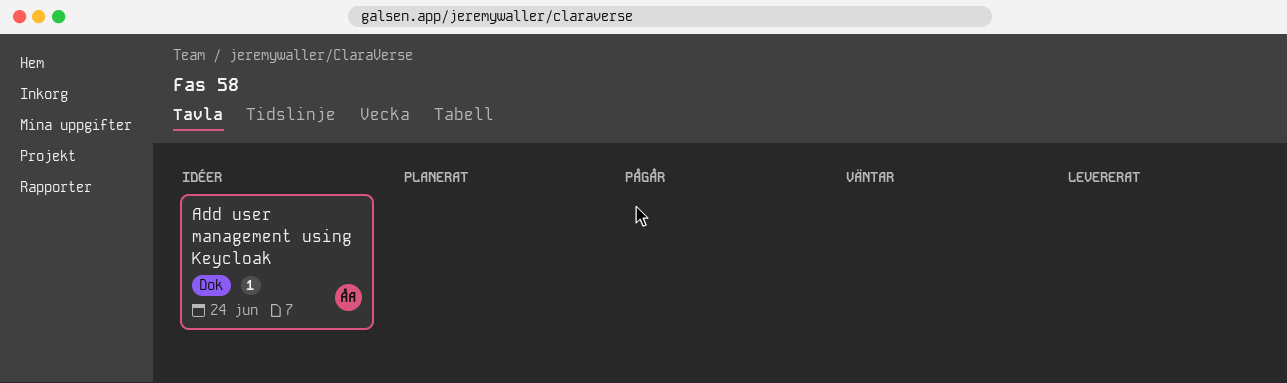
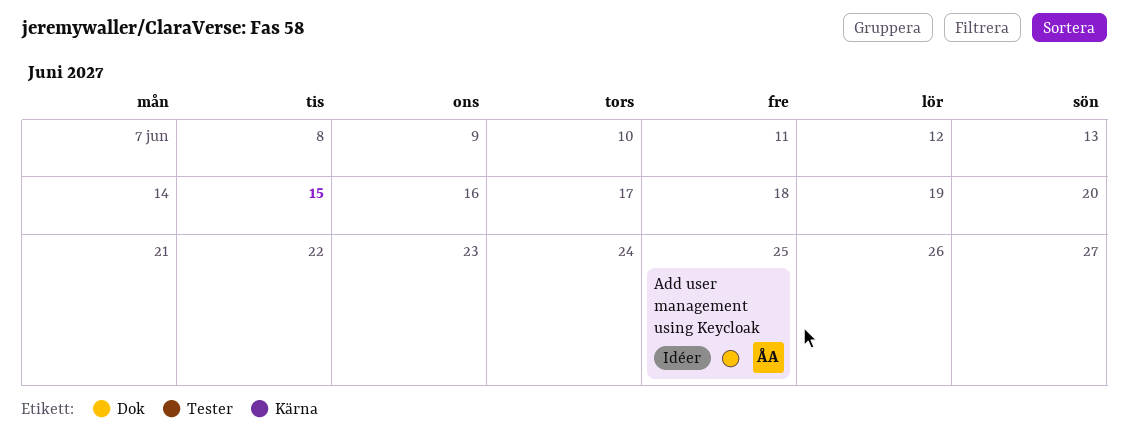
Add user management using Keycloak, due: Jun 24 -> Jun 25

